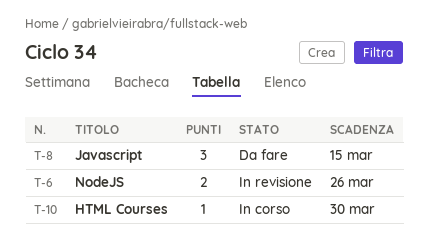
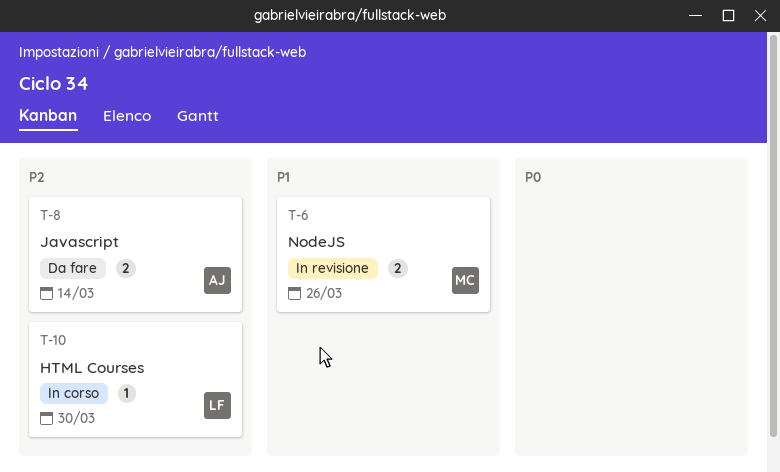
T-8, estimate: 3 -> 2
T-8, due: Mar 15 -> Mar 14

